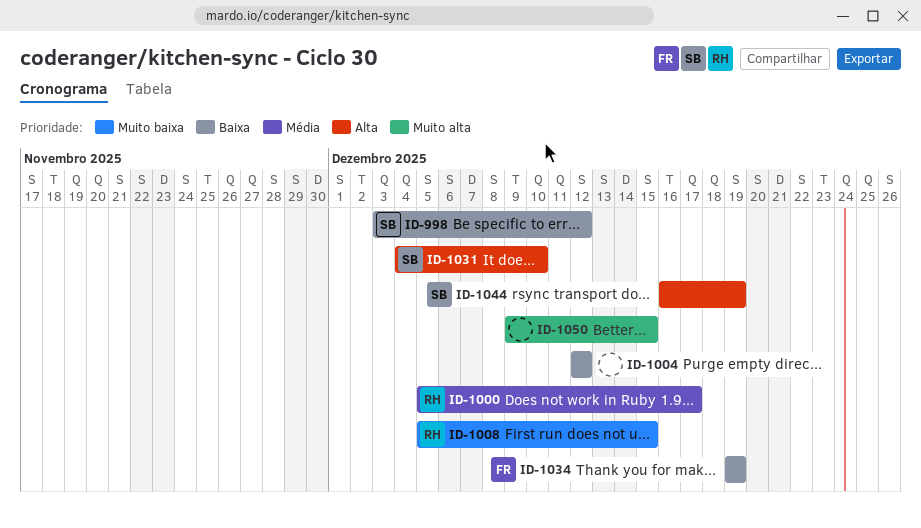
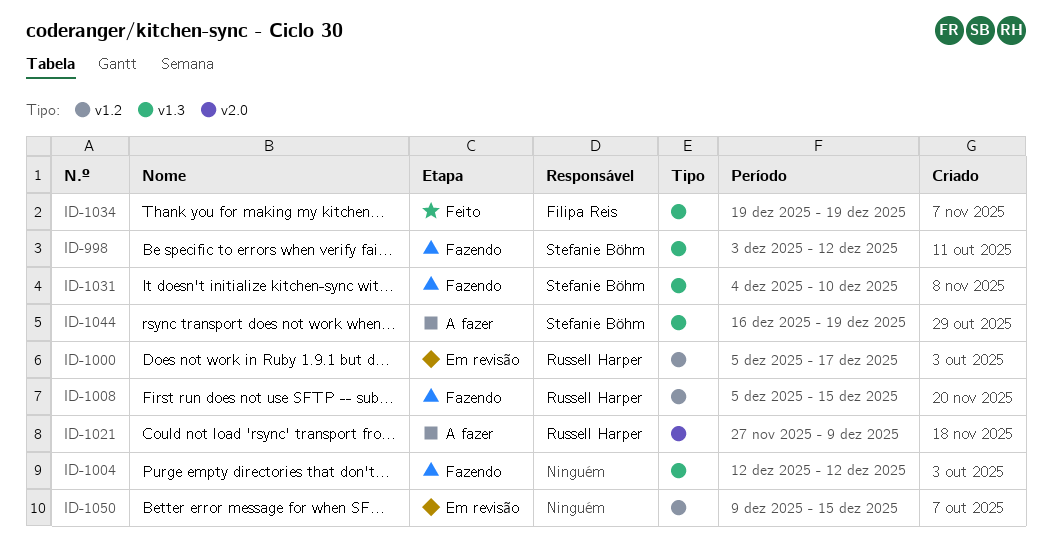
ID-1021: none -> present

